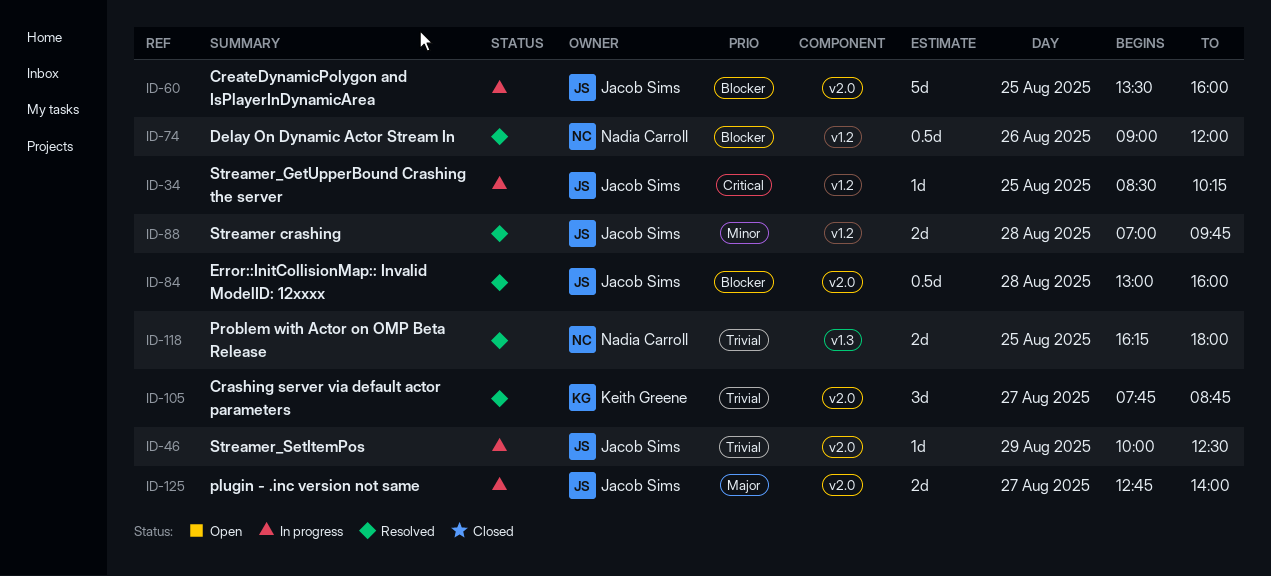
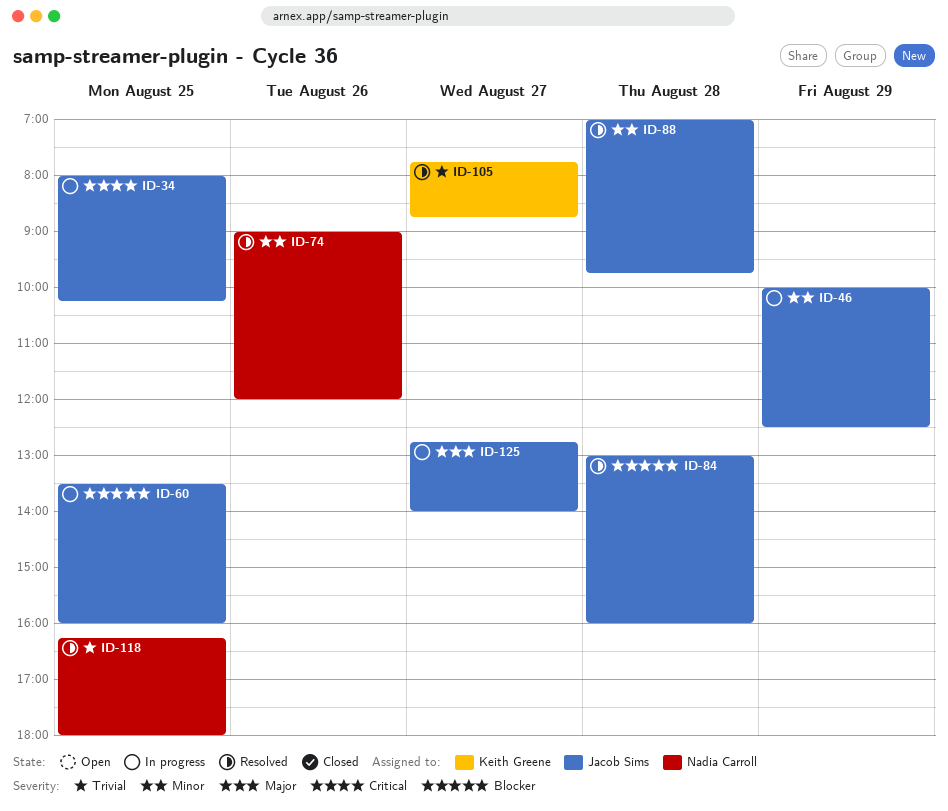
ID-34, begins: 08:30 -> 08:00
ID-46, priority: Trivial -> Minor
ID-74, priority: Blocker -> Minor

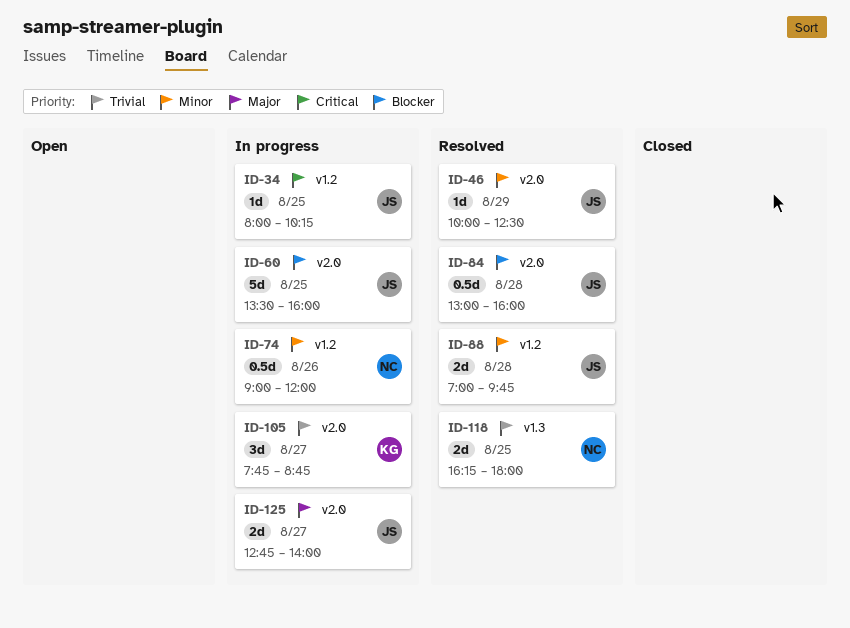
ID-46, status: In progress -> Resolved
ID-74, status: Resolved -> In progress
ID-105, status: Resolved -> In progress

